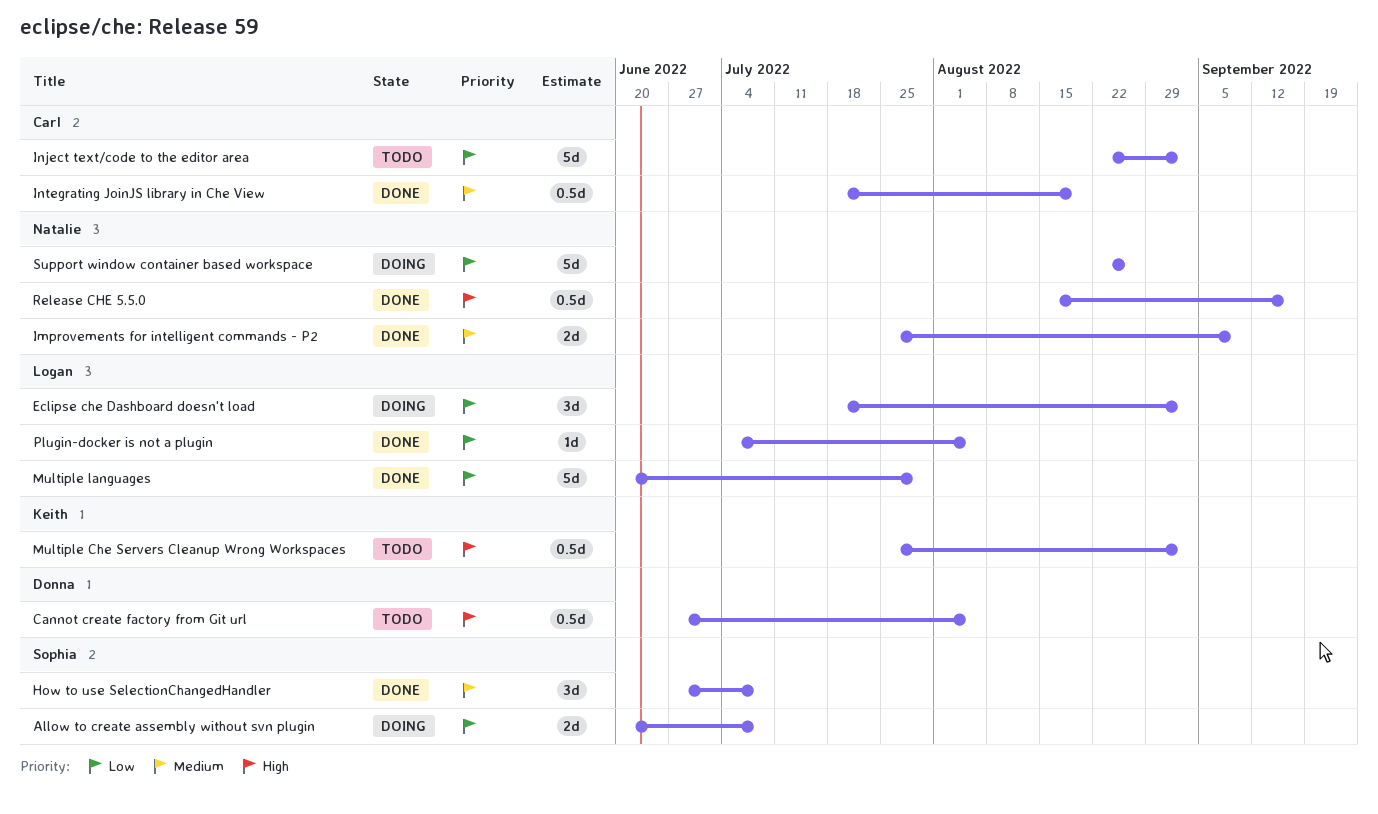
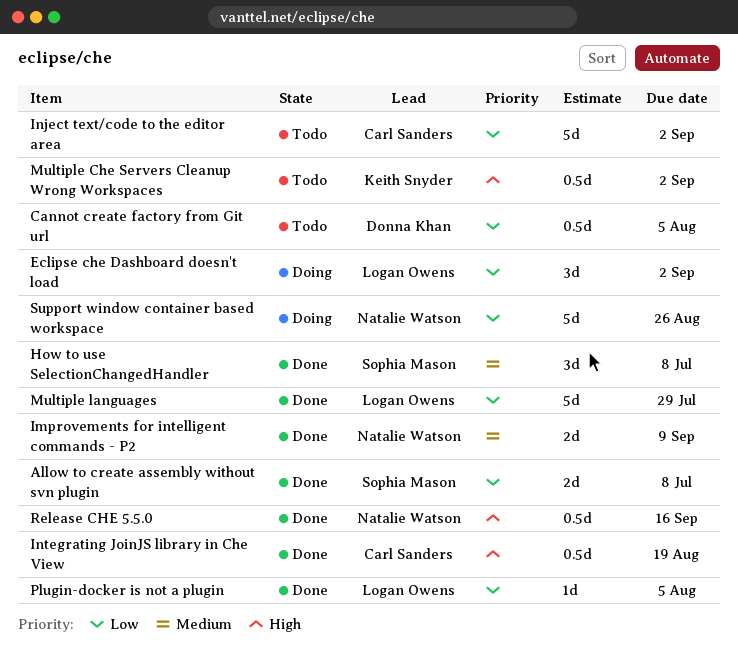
Allow to create assembly without svn plugin, status: Doing -> Done
Cannot create factory from Git url, priority: High -> Low
Integrating JoinJS library in Che View, priority: Medium -> High

